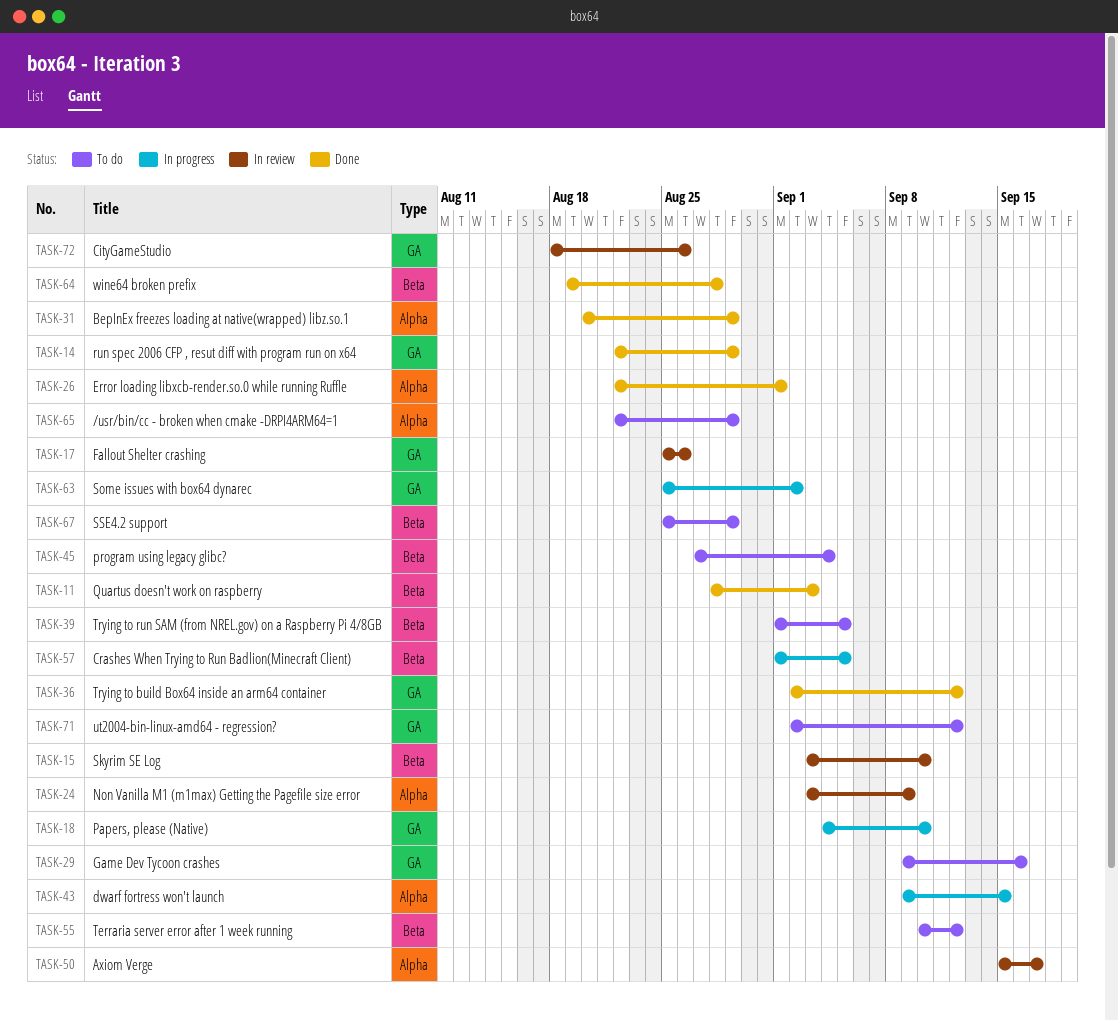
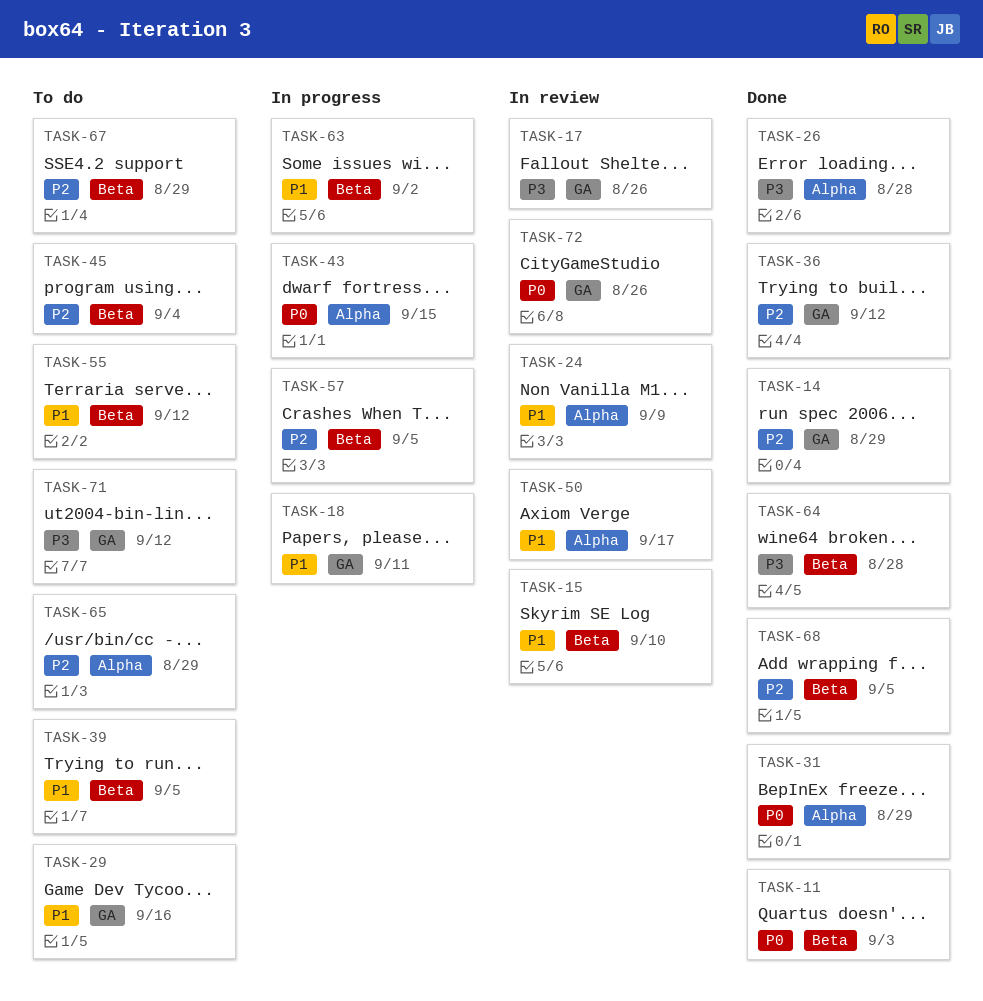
TASK-18, due: Sep 10 -> Sep 11
TASK-26, due: Sep 1 -> Aug 28
TASK-63, label: GA -> Beta
TASK-68: none -> present

